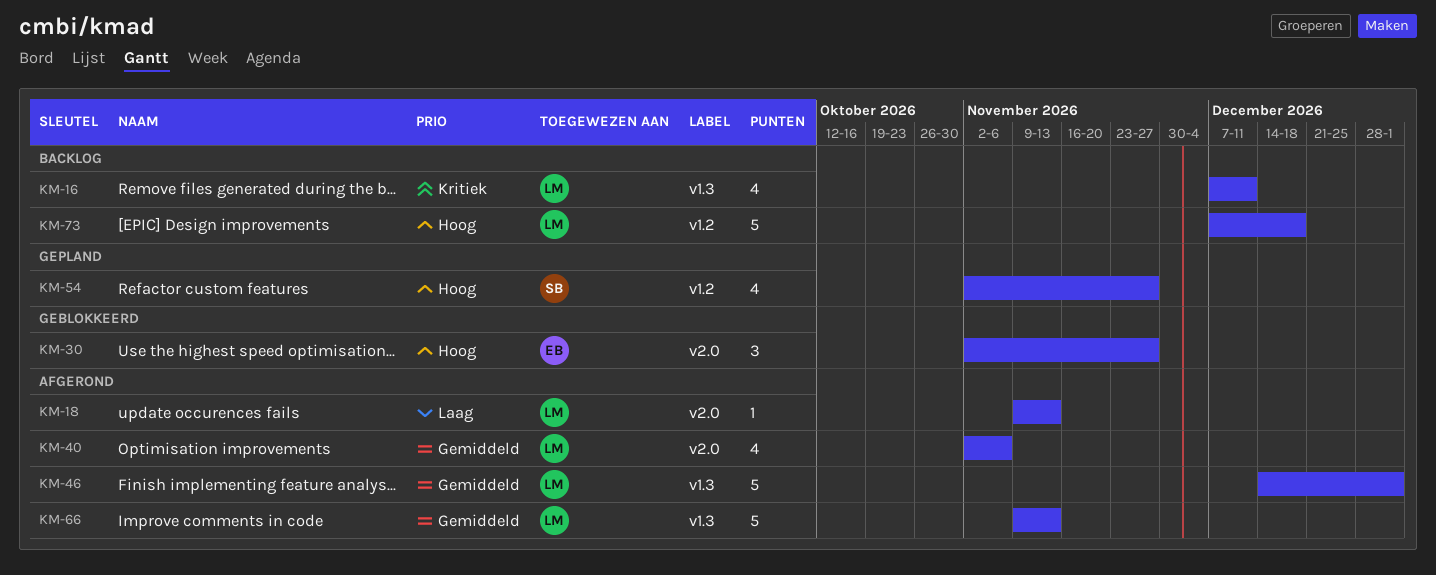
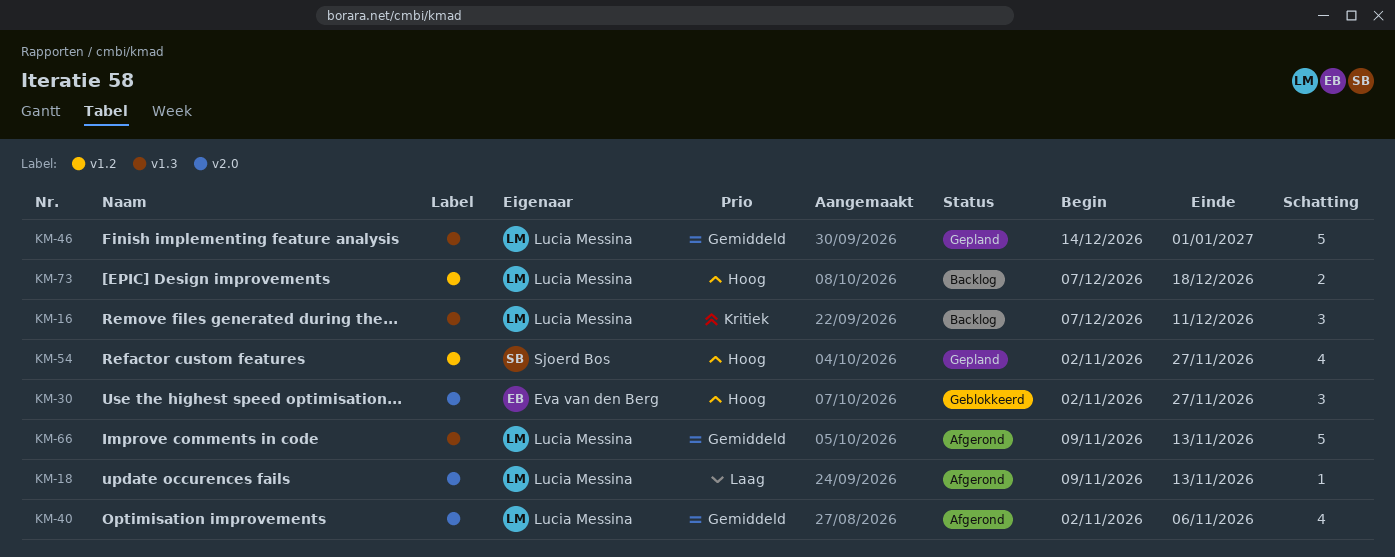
KM-16, estimate: 4 -> 3
KM-46, status: Afgerond -> Gepland
KM-73, estimate: 5 -> 2

